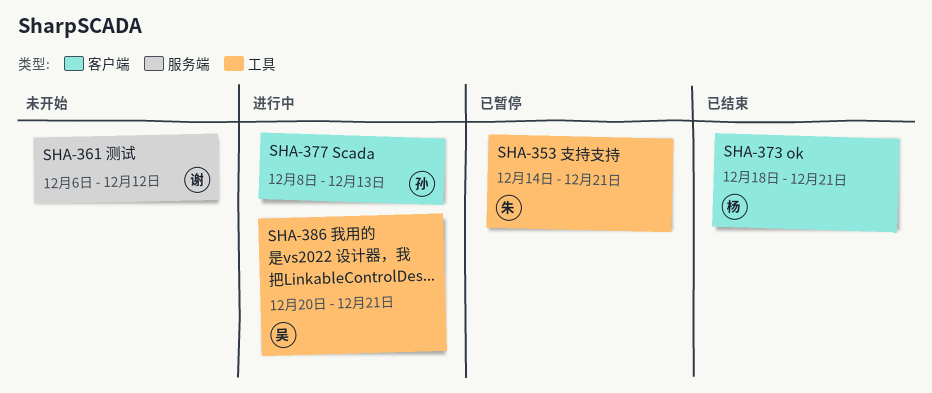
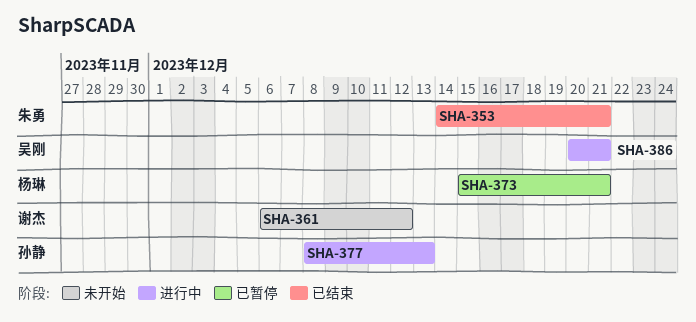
SHA-353, status: 已暂停 -> 已结束
SHA-373, status: 已结束 -> 已暂停
SHA-373, start: Dec 18 -> Dec 15

